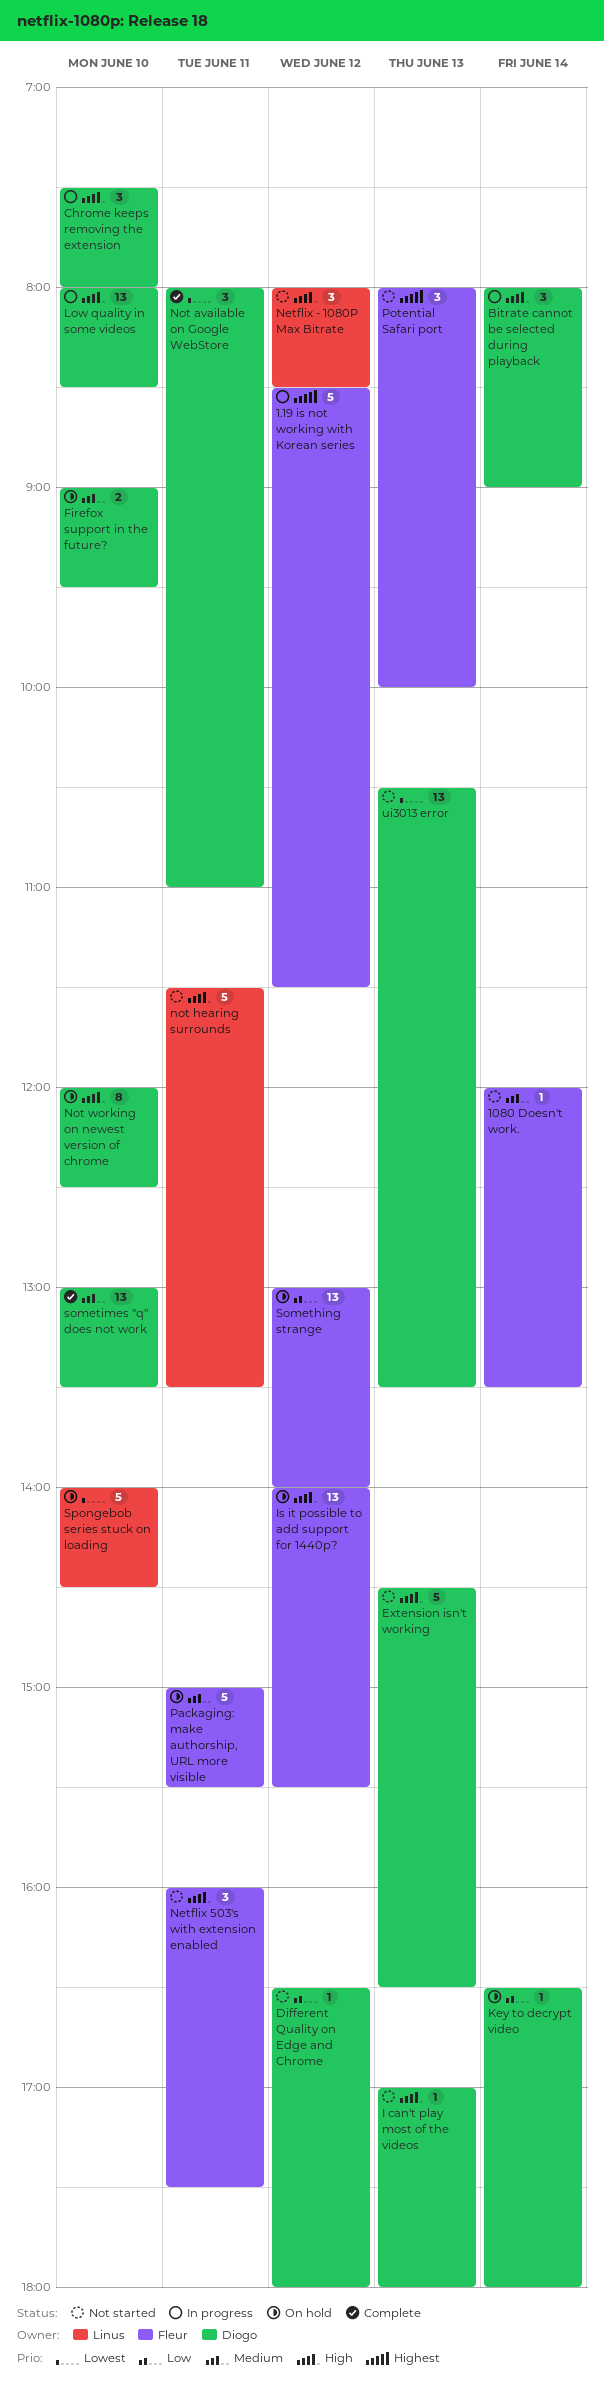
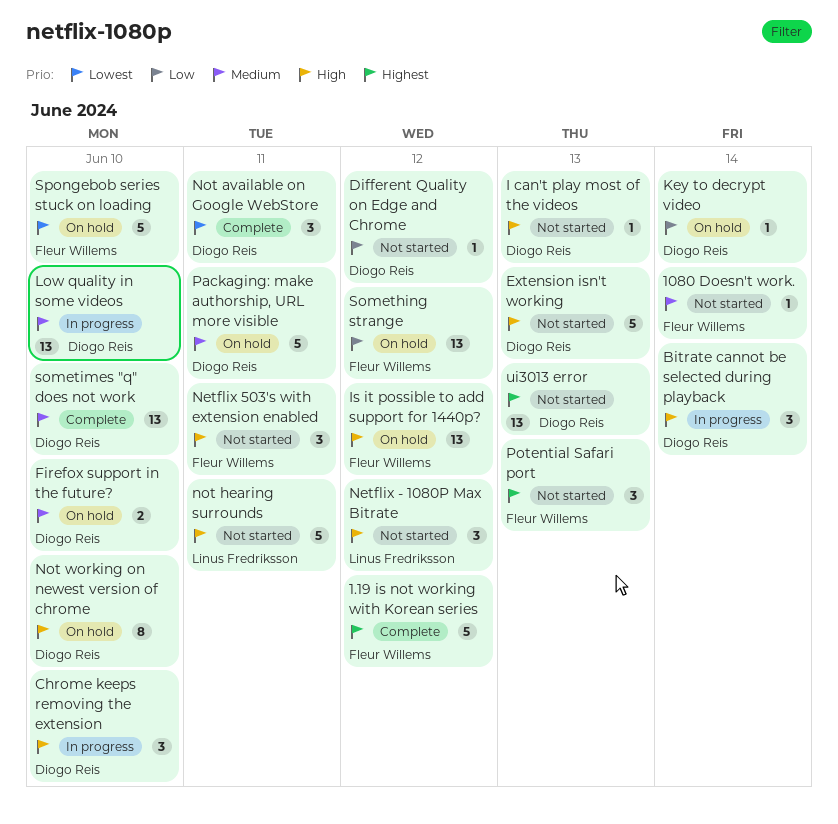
1.19 is not working with Korean series, status: In progress -> Complete
Low quality in some videos, priority: High -> Medium
Packaging: make authorship, URL more visible, owner: Fleur Willems -> Diogo Reis
Spongebob series stuck on loading, owner: Linus Fredriksson -> Fleur Willems
ui3013 error, priority: Lowest -> Highest

